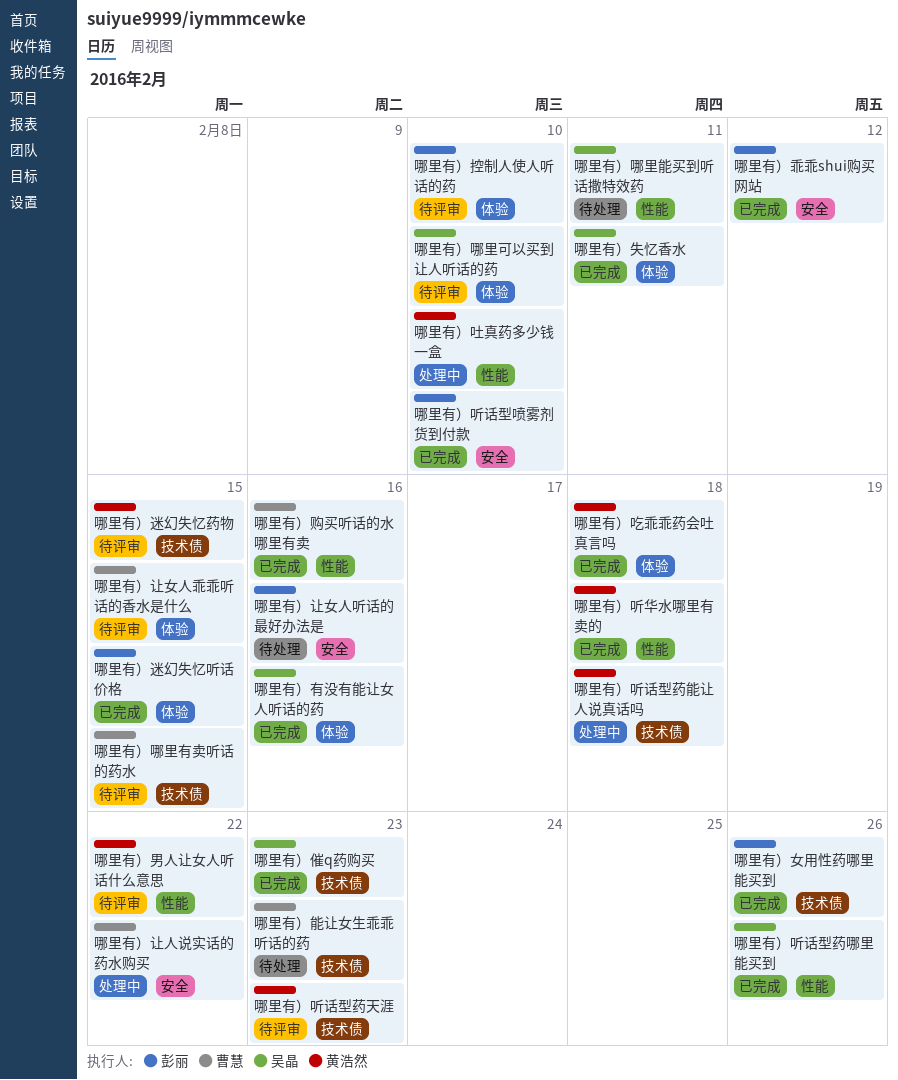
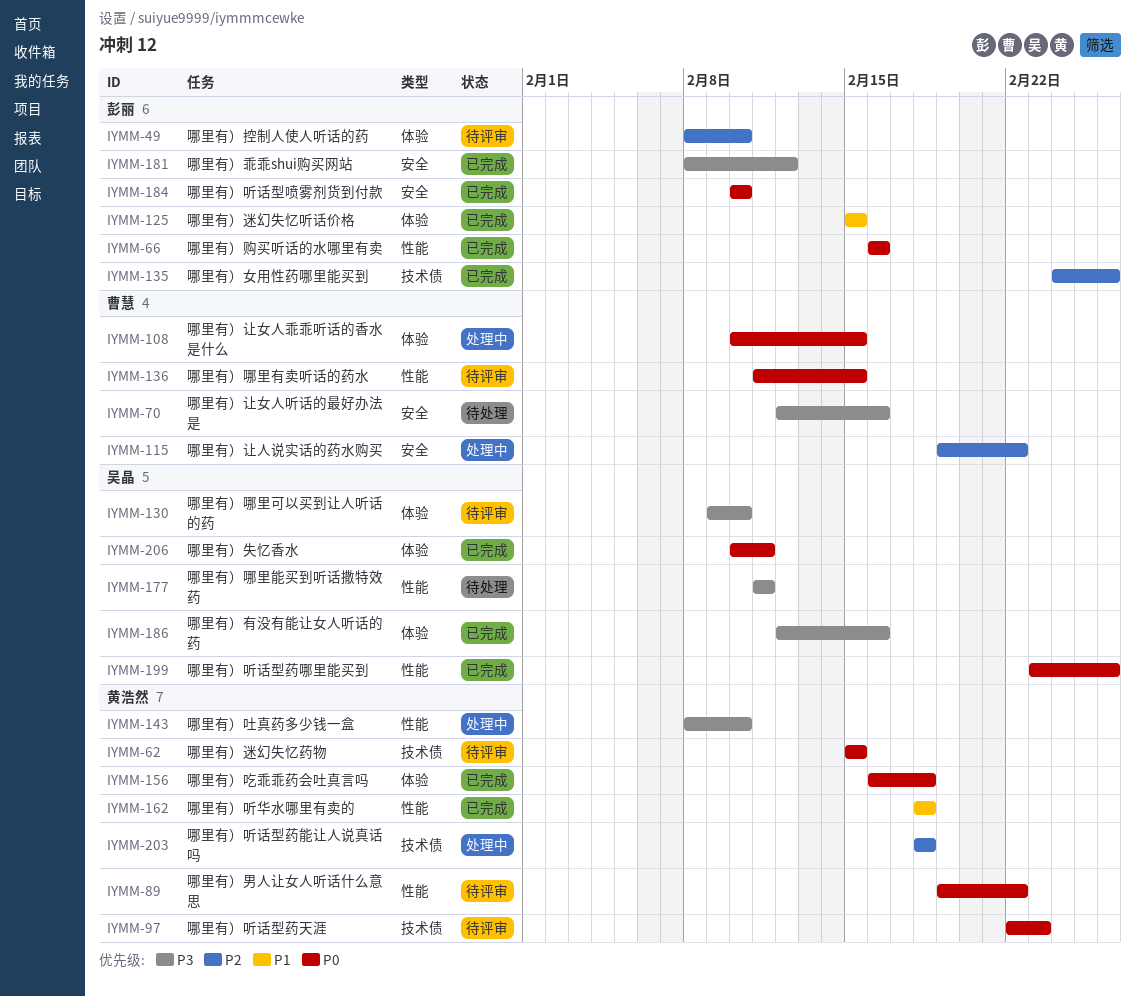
哪里有）催q药购买: present -> none
哪里有）哪里有卖听话的药水, label: 技术债 -> 性能
哪里有）能让女生乖乖听话的药: present -> none
哪里有）让女人乖乖听话的香水是什么, status: 待评审 -> 处理中
哪里有）让女人听话的最好办法是, owner: 彭丽 -> 曹慧
哪里有）购买听话的水哪里有卖, owner: 曹慧 -> 彭丽

